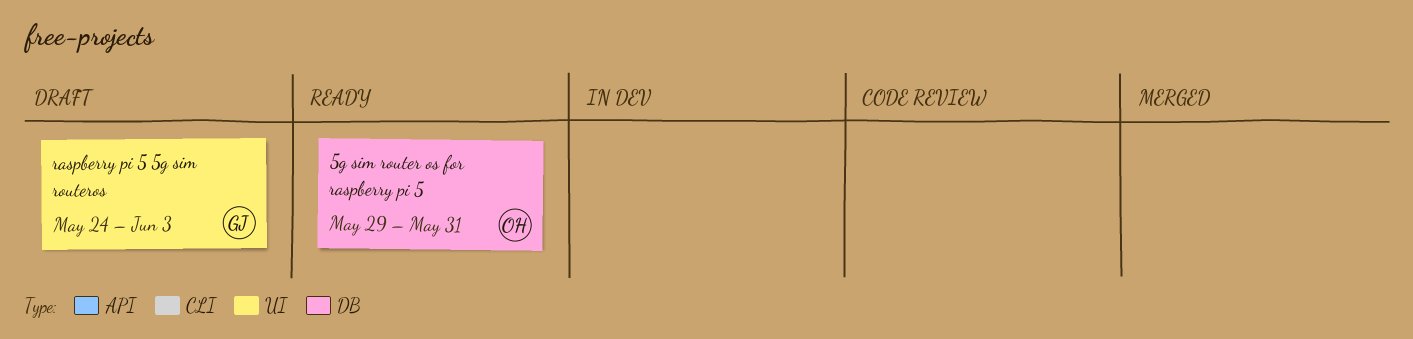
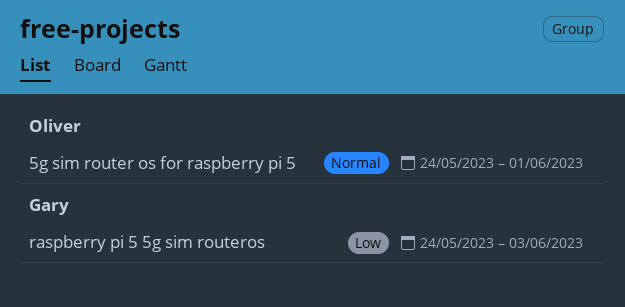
5g sim router os for raspberry pi 5, start: May 29 -> May 24
5g sim router os for raspberry pi 5, due: May 31 -> Jun 1

